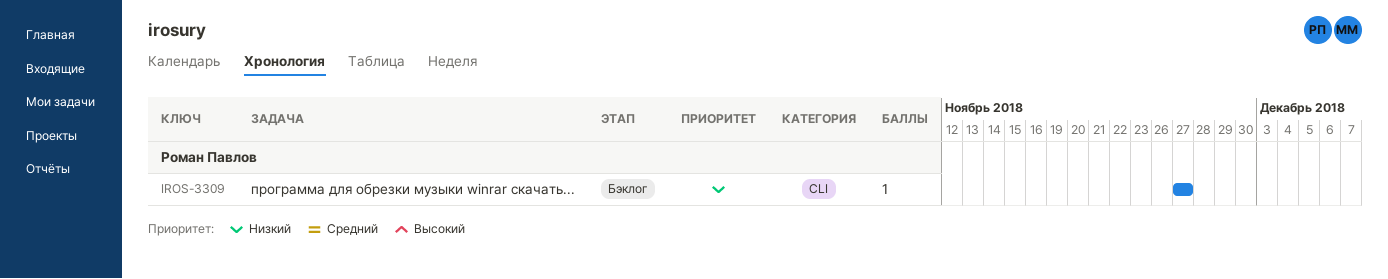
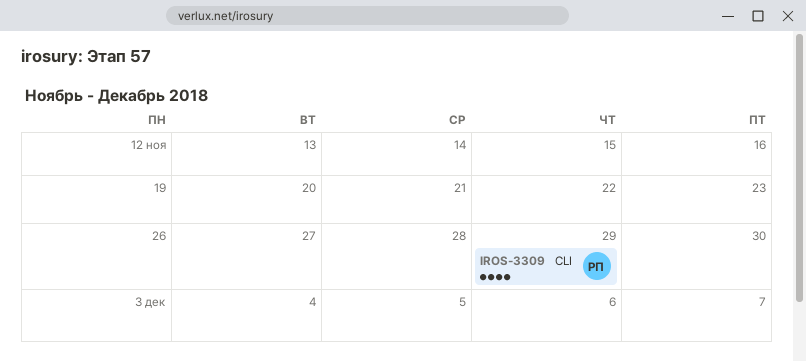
IROS-3309, estimate: 1 -> 4
IROS-3309, due: Nov 27 -> Nov 29

